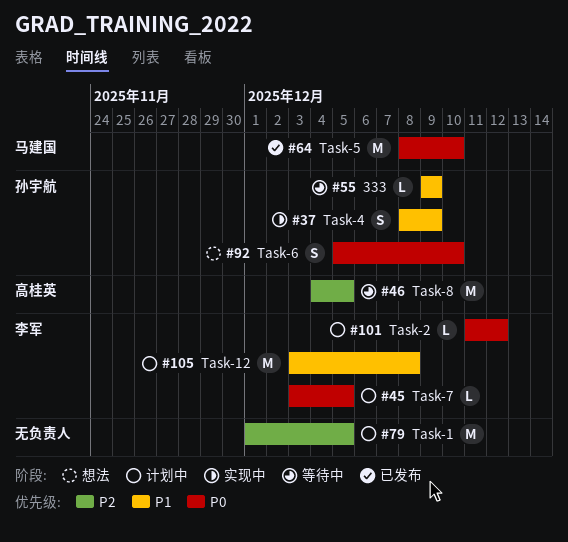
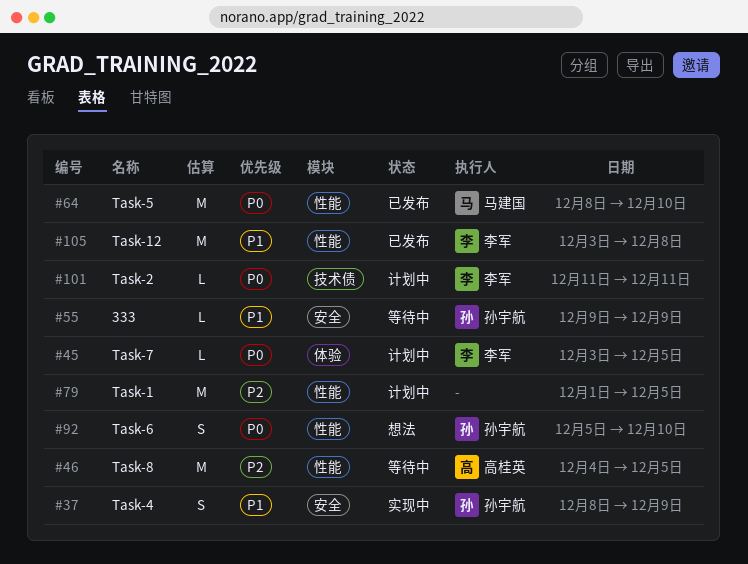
#101, due: Dec 12 -> Dec 11
#105, status: 计划中 -> 已发布

